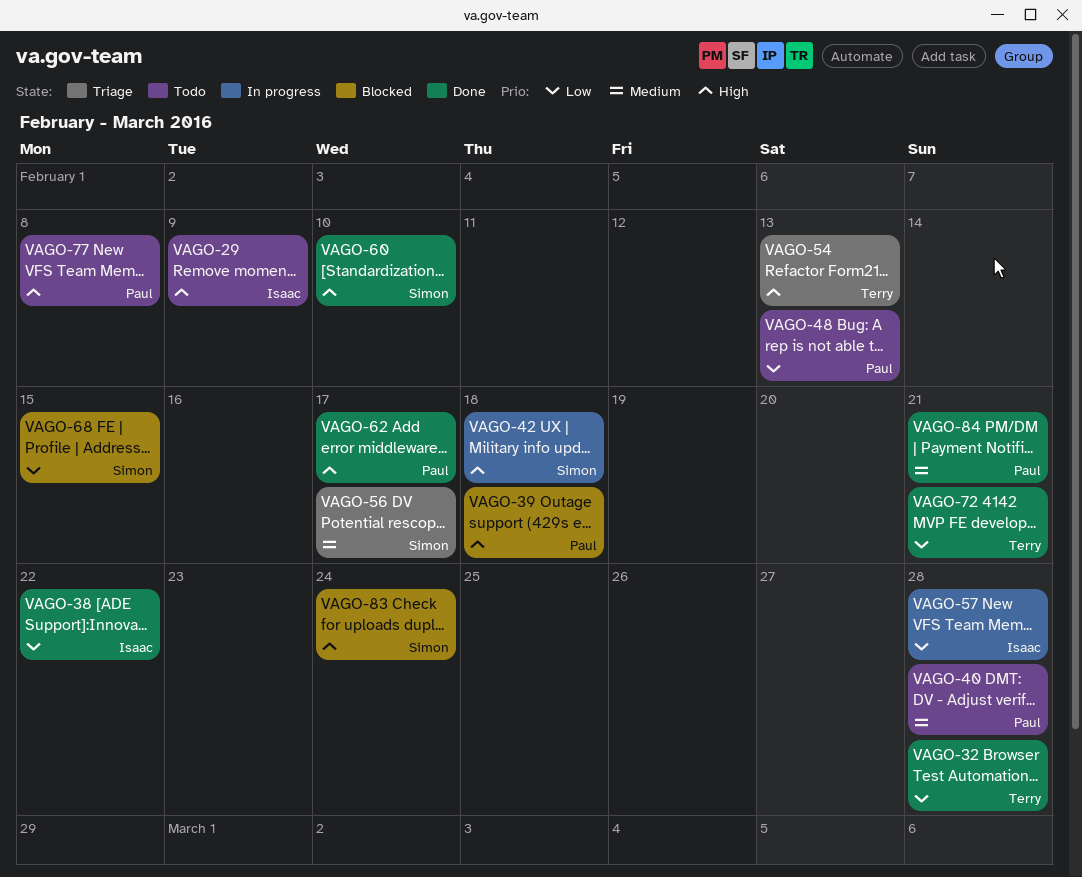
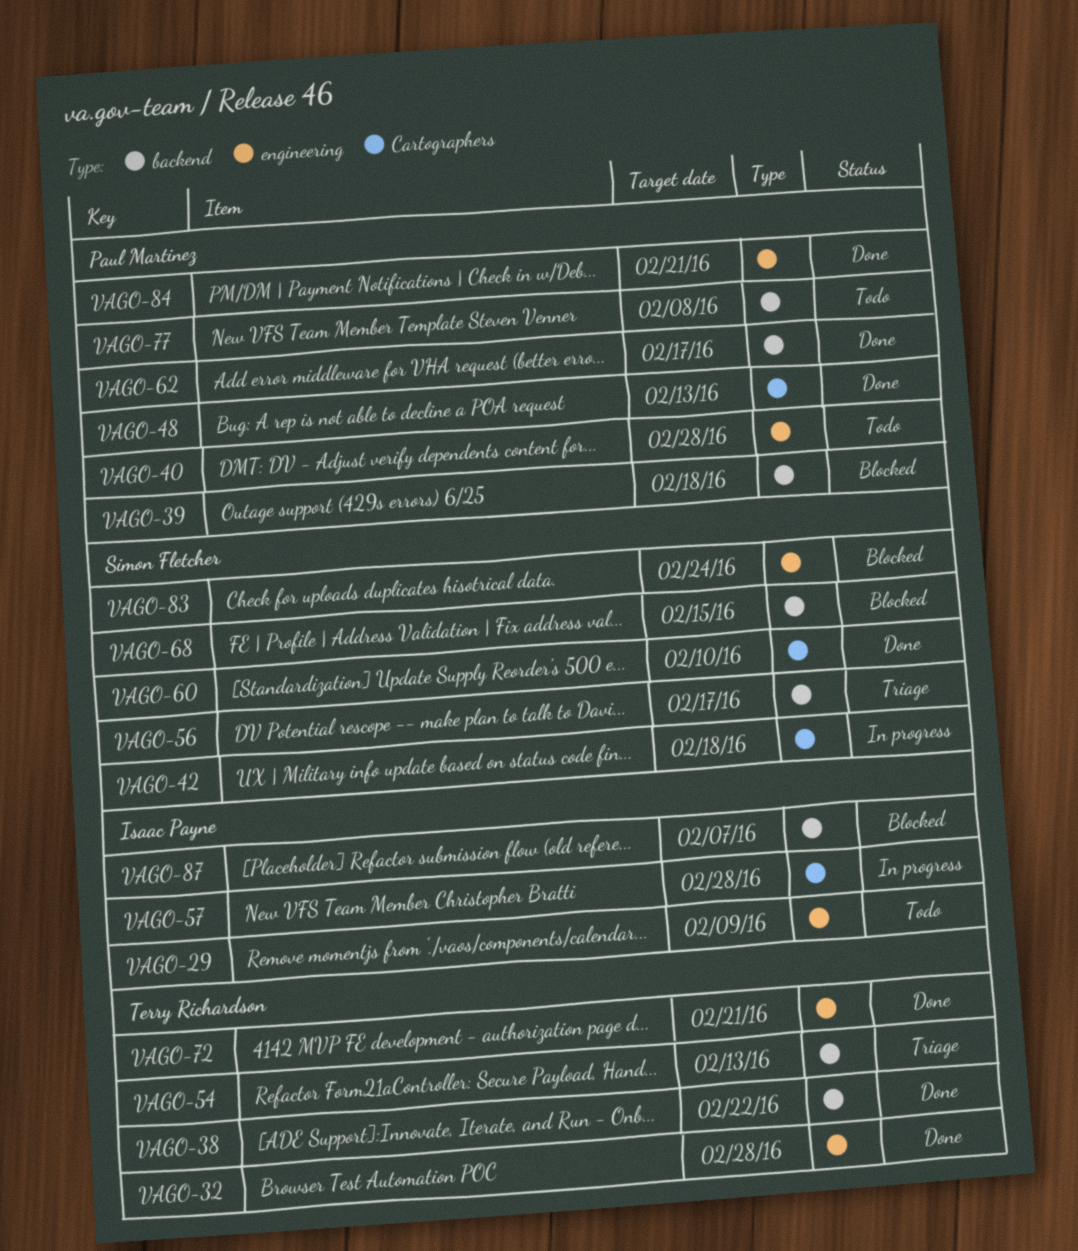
VAGO-38, owner: Isaac Payne -> Terry Richardson
VAGO-48, status: Todo -> Done
VAGO-87: none -> present

